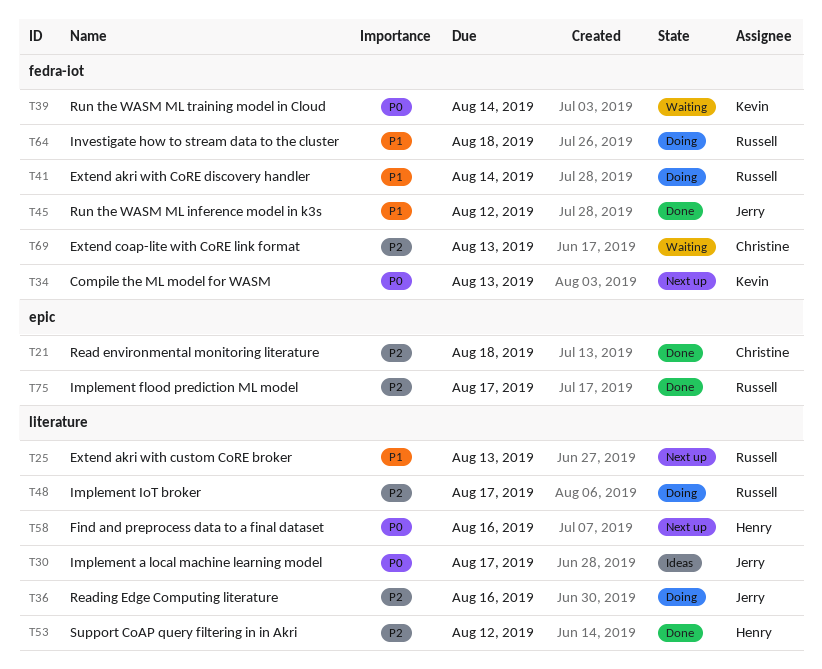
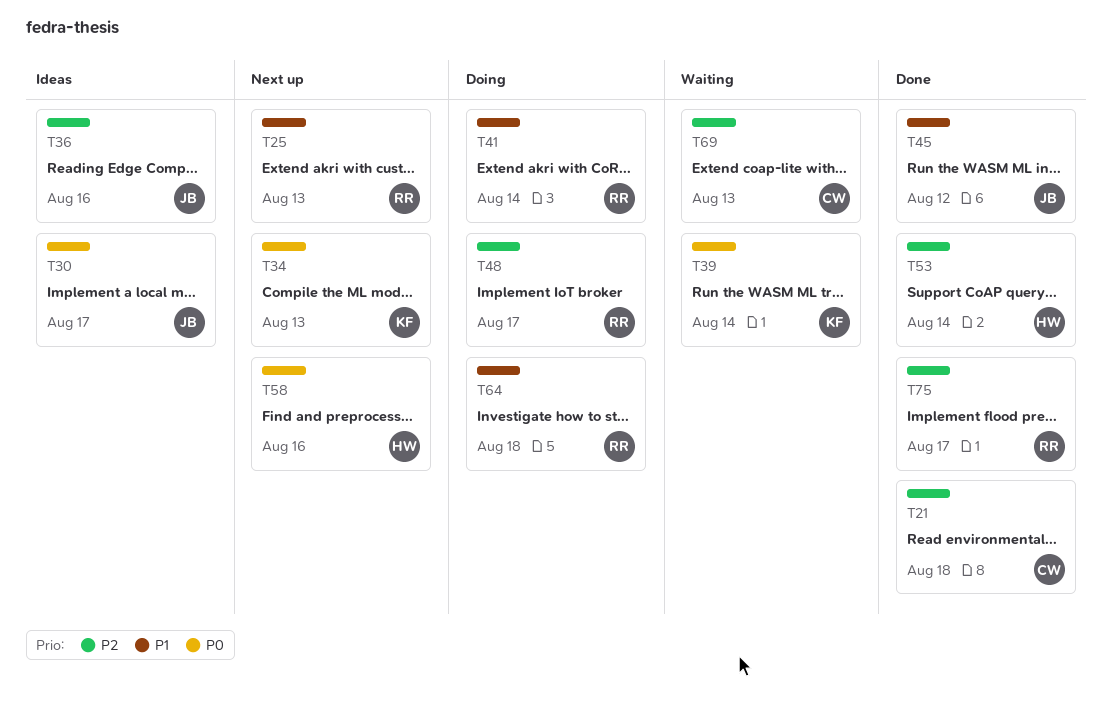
T36, status: Doing -> Ideas
T53, due: Aug 12 -> Aug 14

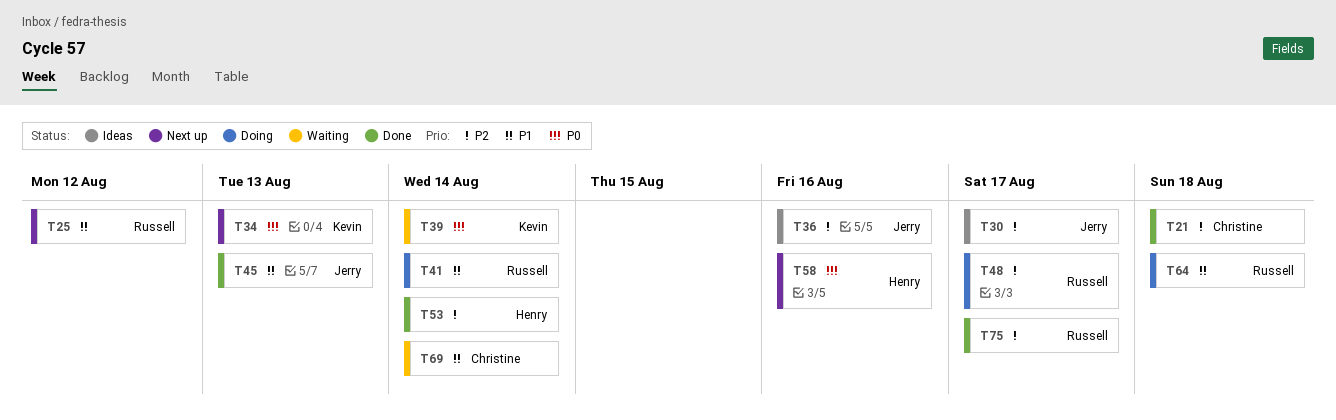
T25, due: Aug 13 -> Aug 12
T30, priority: P0 -> P2
T45, due: Aug 12 -> Aug 13
T69, priority: P2 -> P1
T69, due: Aug 13 -> Aug 14

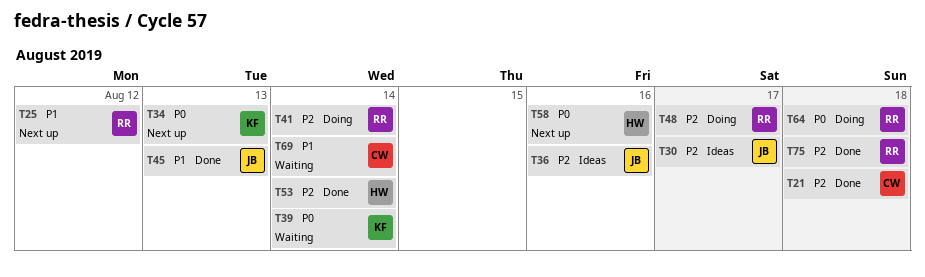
T41, priority: P1 -> P2
T64, priority: P1 -> P0
T75, due: Aug 17 -> Aug 18

